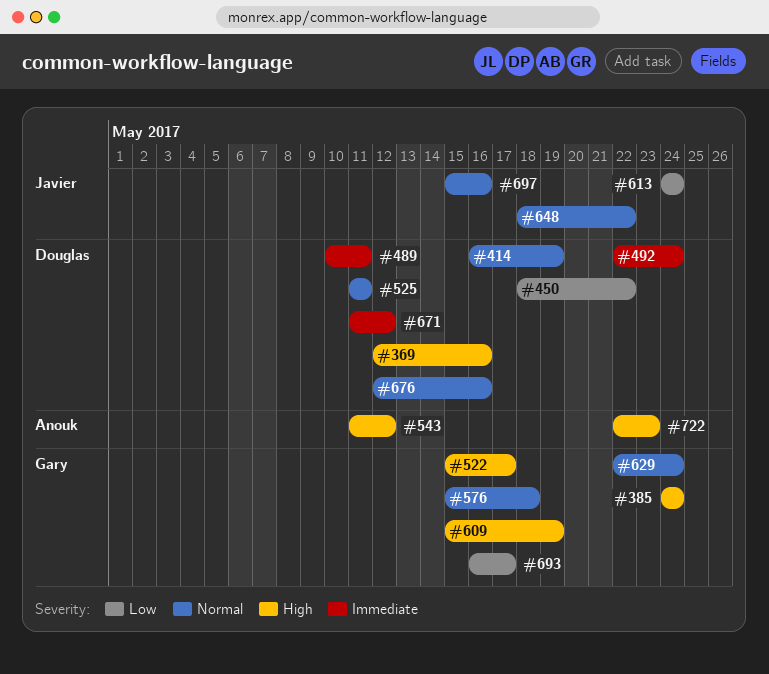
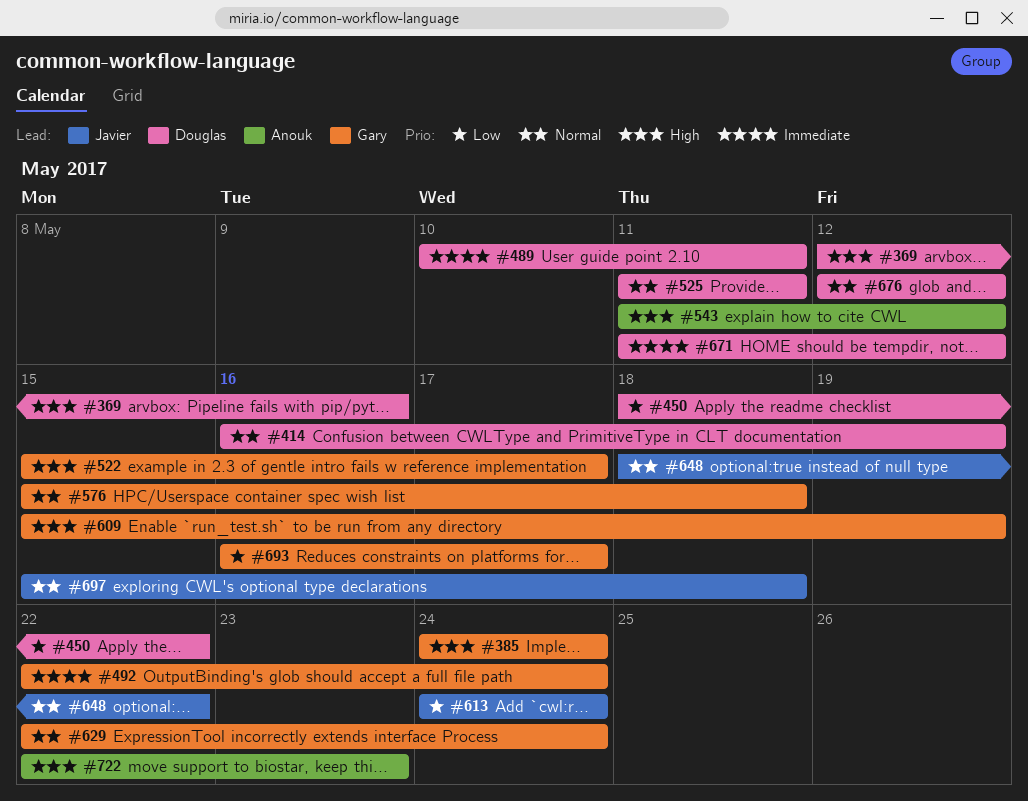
#492, owner: Douglas -> Gary
#676, due: May 16 -> May 12
#697, due: May 16 -> May 18

